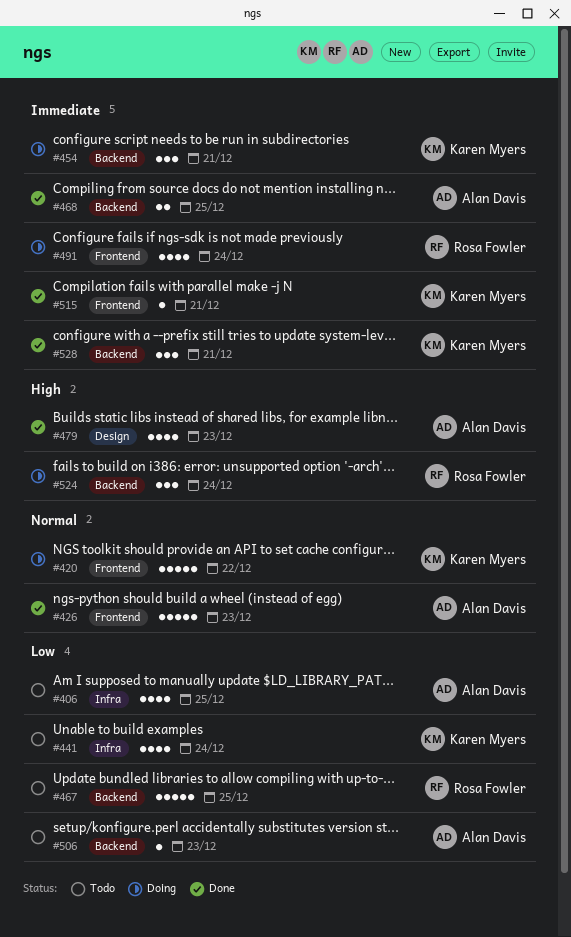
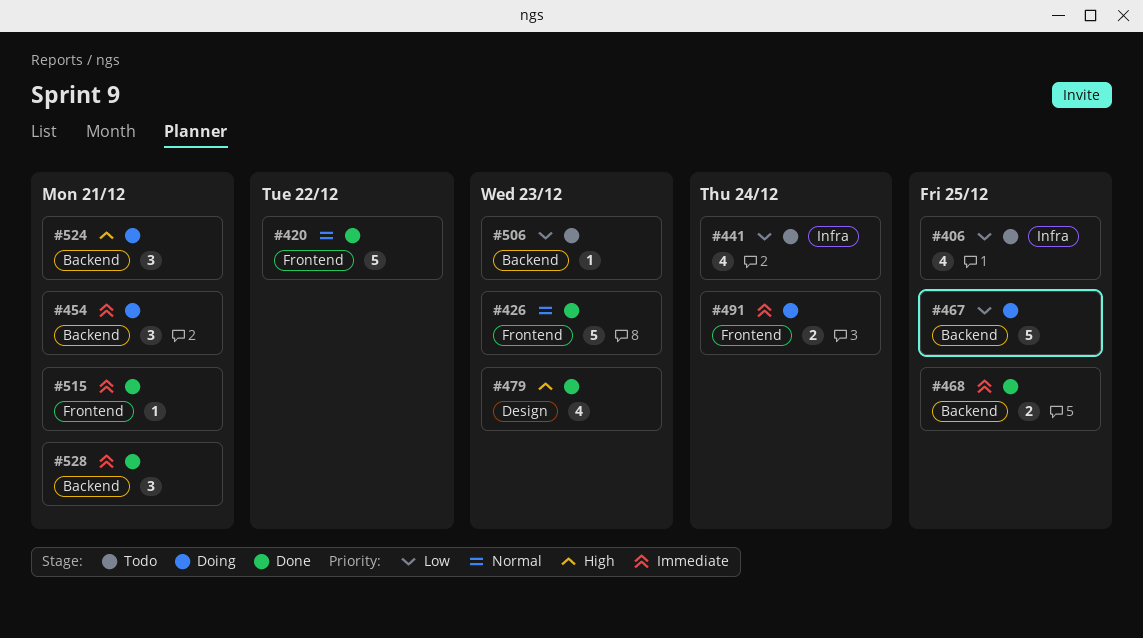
#420, status: Doing -> Done
#467, status: Todo -> Doing
#491, estimate: 4 -> 2
#524, due: Dec 24 -> Dec 21

